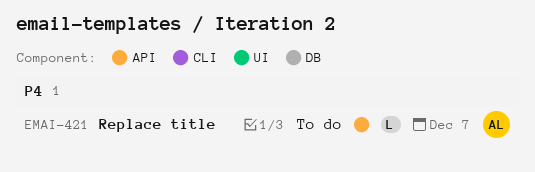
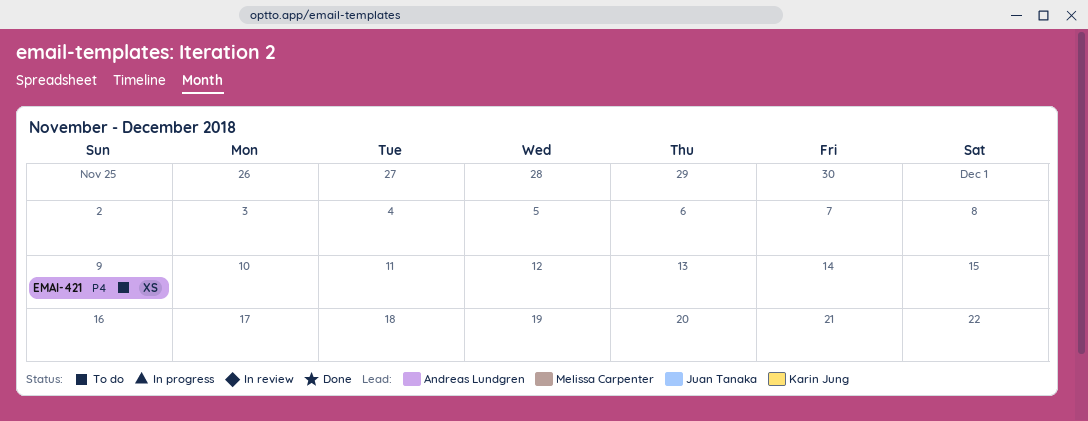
EMAI-421, estimate: L -> XS
EMAI-421, due: Dec 7 -> Dec 9

